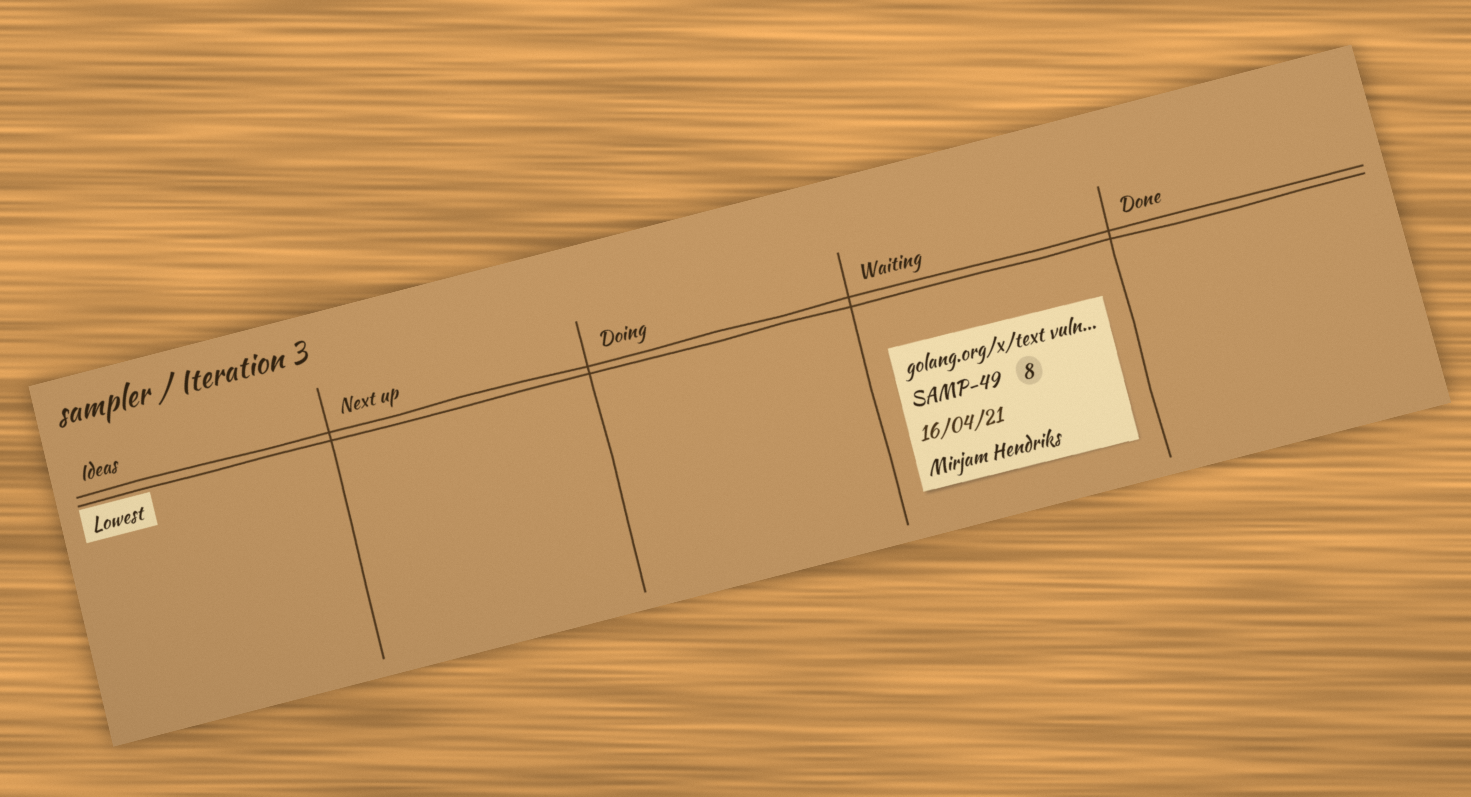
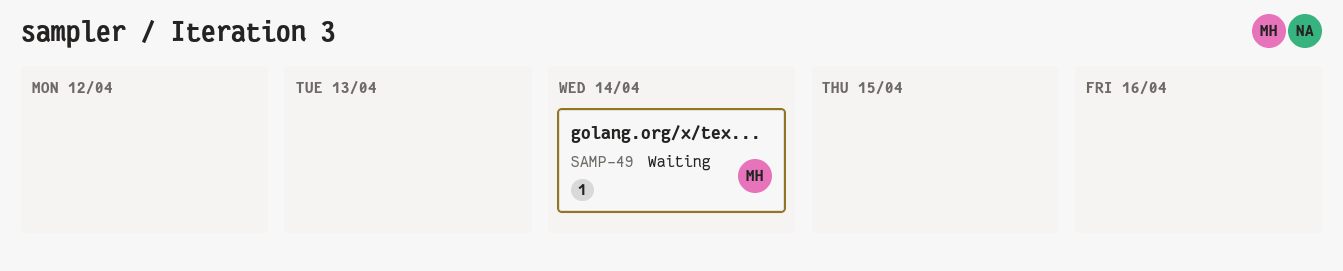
SAMP-49, estimate: 8 -> 1
SAMP-49, due: Apr 16 -> Apr 14

